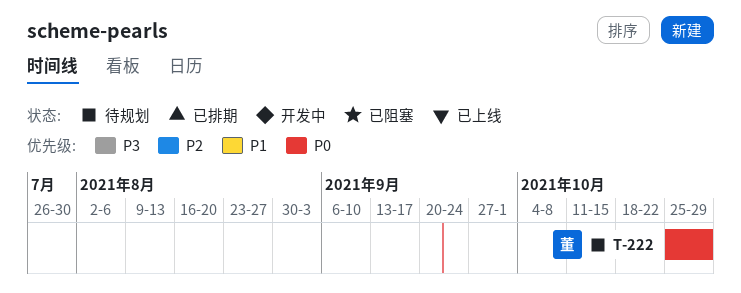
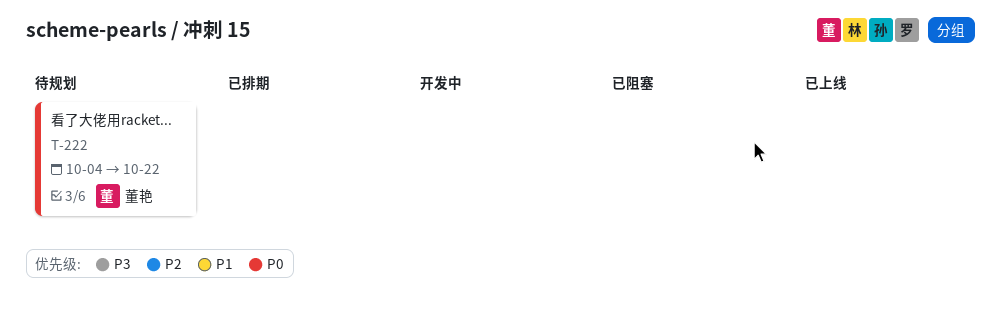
T-222, start: Oct 25 -> Oct 4
T-222, due: Oct 29 -> Oct 22

